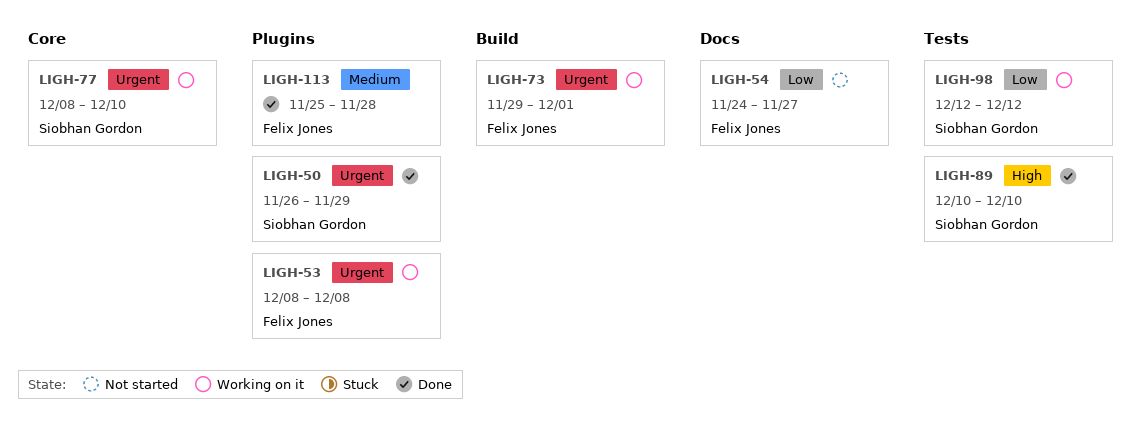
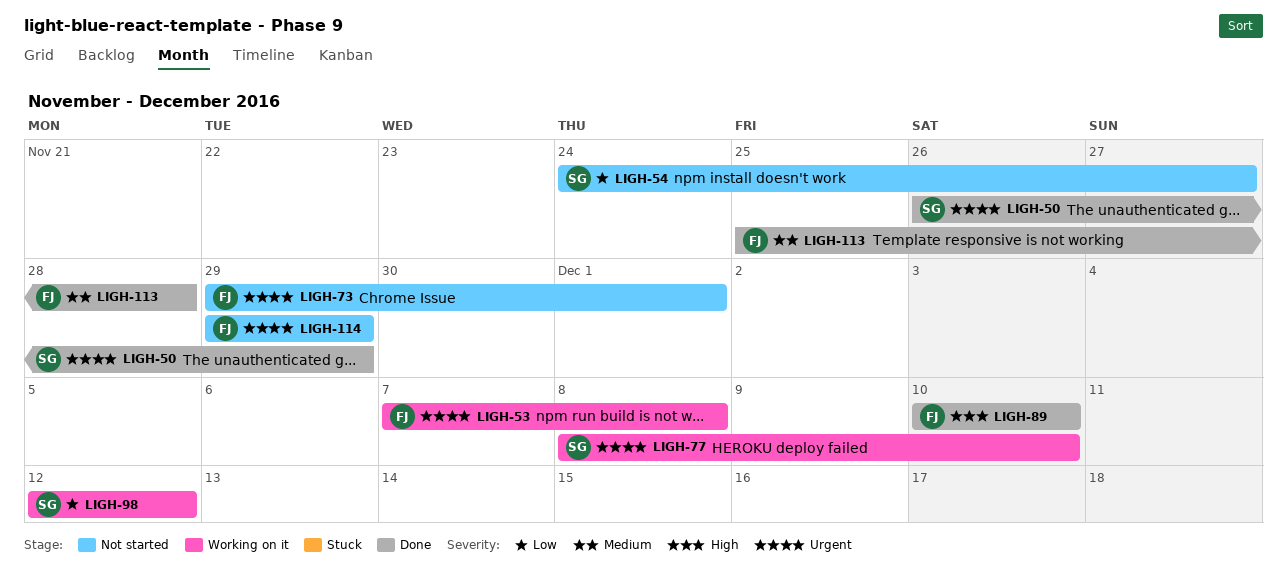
LIGH-53, start: Dec 8 -> Dec 7
LIGH-54, owner: Felix Jones -> Siobhan Gordon
LIGH-73, status: Working on it -> Not started
LIGH-89, owner: Siobhan Gordon -> Felix Jones
LIGH-114: none -> present

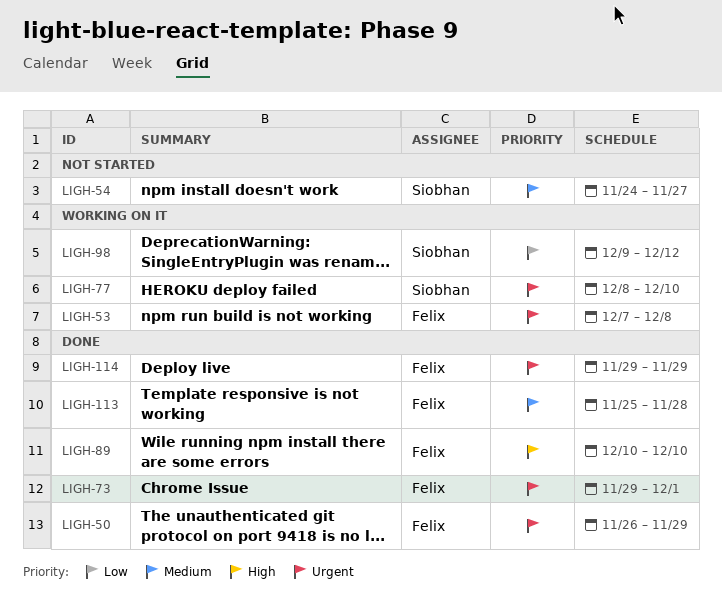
LIGH-50, owner: Siobhan -> Felix
LIGH-54, priority: Low -> Medium
LIGH-73, status: Not started -> Done
LIGH-98, start: Dec 12 -> Dec 9
LIGH-114, status: Not started -> Done

